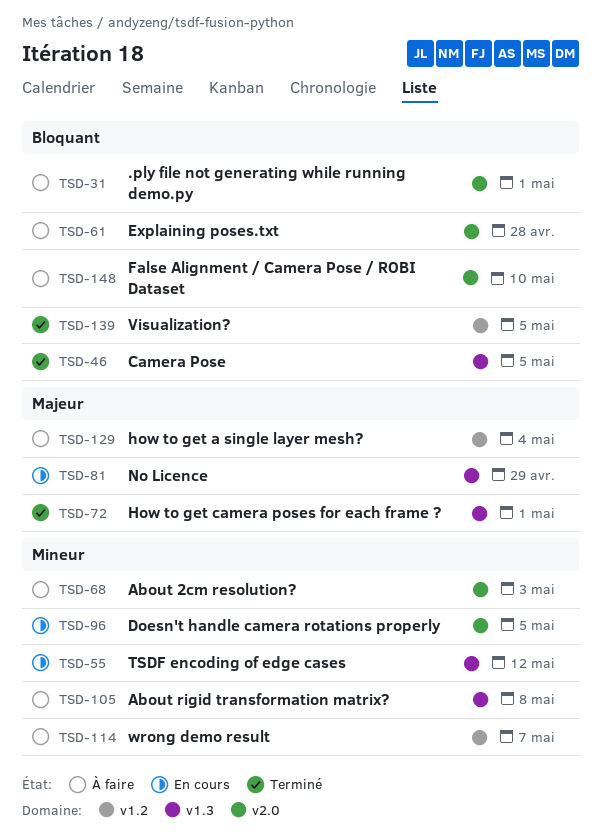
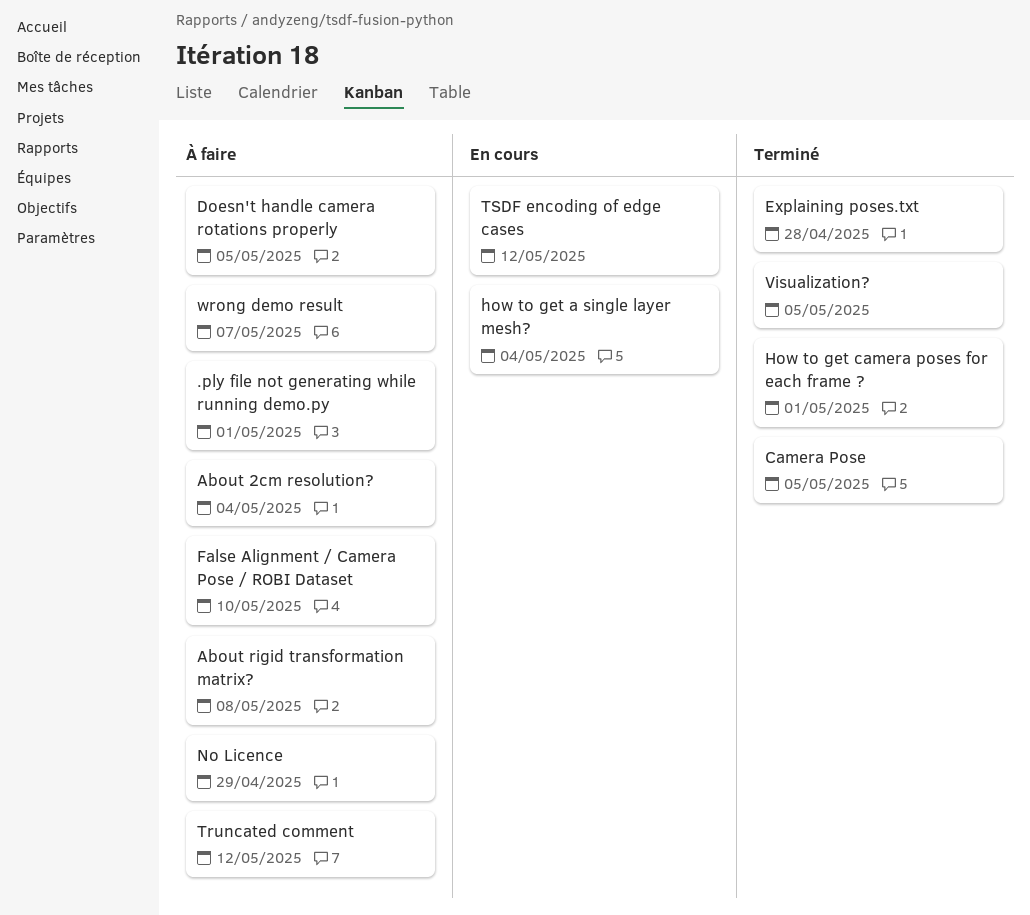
About 2cm resolution?, due: May 3 -> May 4
Doesn't handle camera rotations properly, status: En cours -> À faire
Explaining poses.txt, status: À faire -> Terminé
how to get a single layer mesh?, status: À faire -> En cours
No Licence, status: En cours -> À faire
Truncated comment: none -> present

